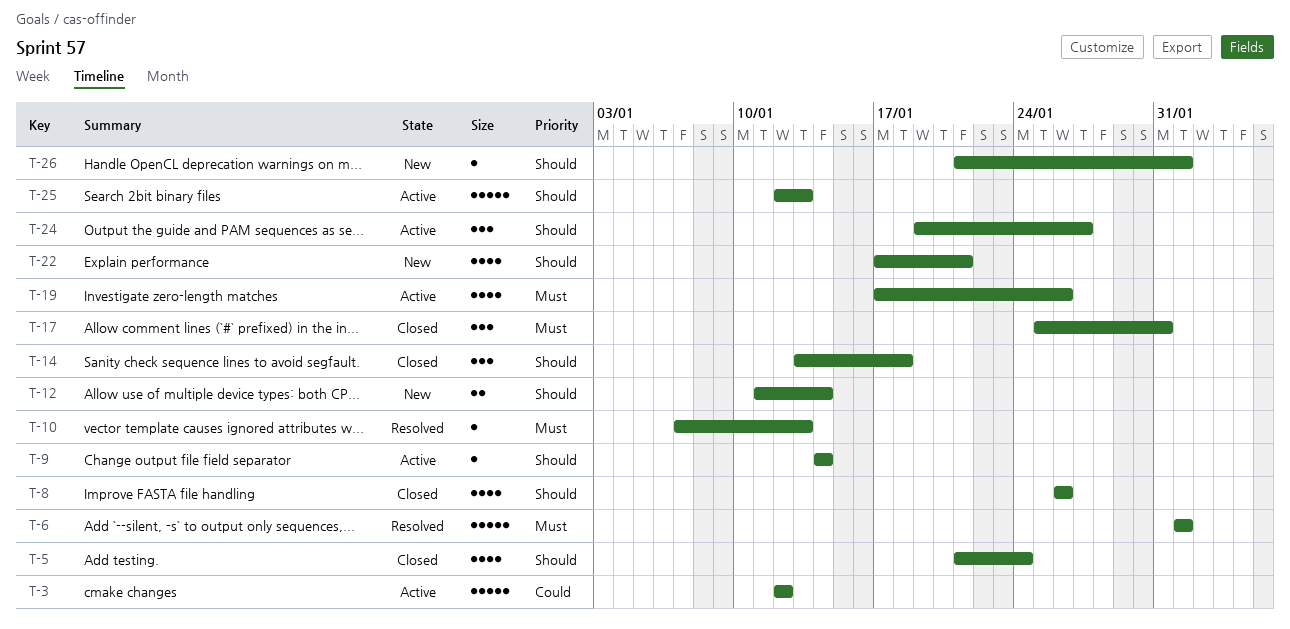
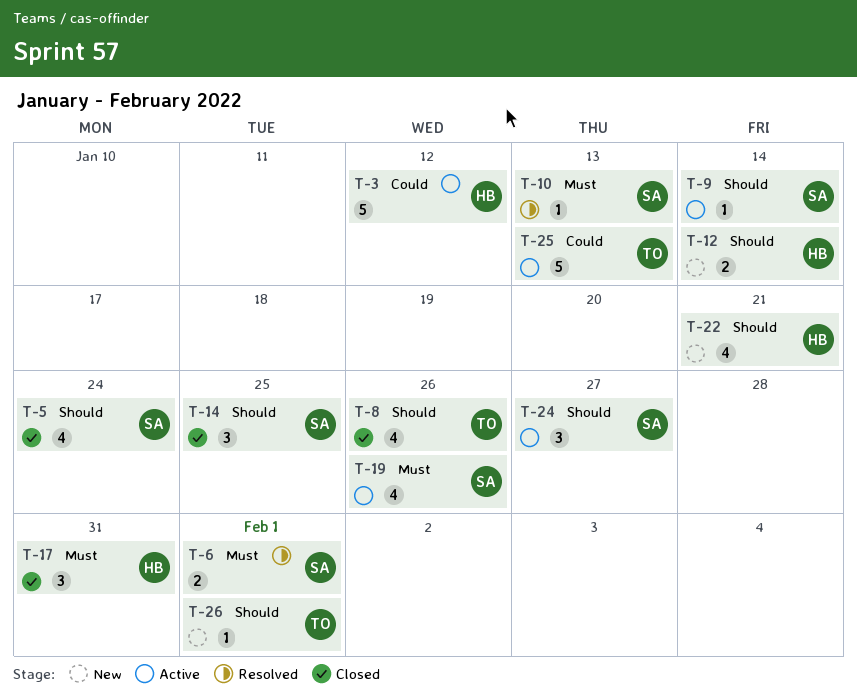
T-6, estimate: 5 -> 2
T-14, due: Jan 18 -> Jan 25
T-25, priority: Should -> Could

